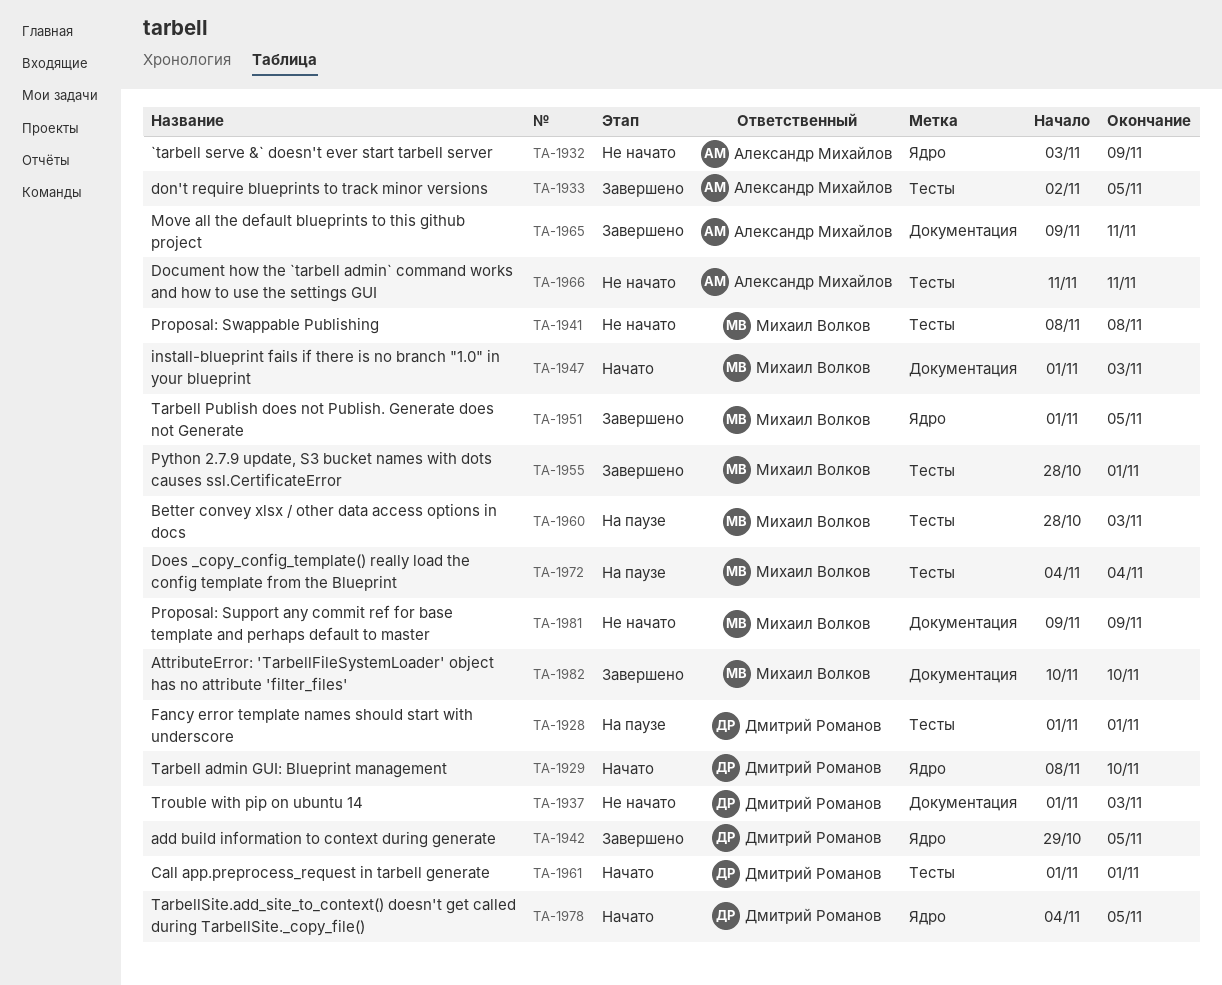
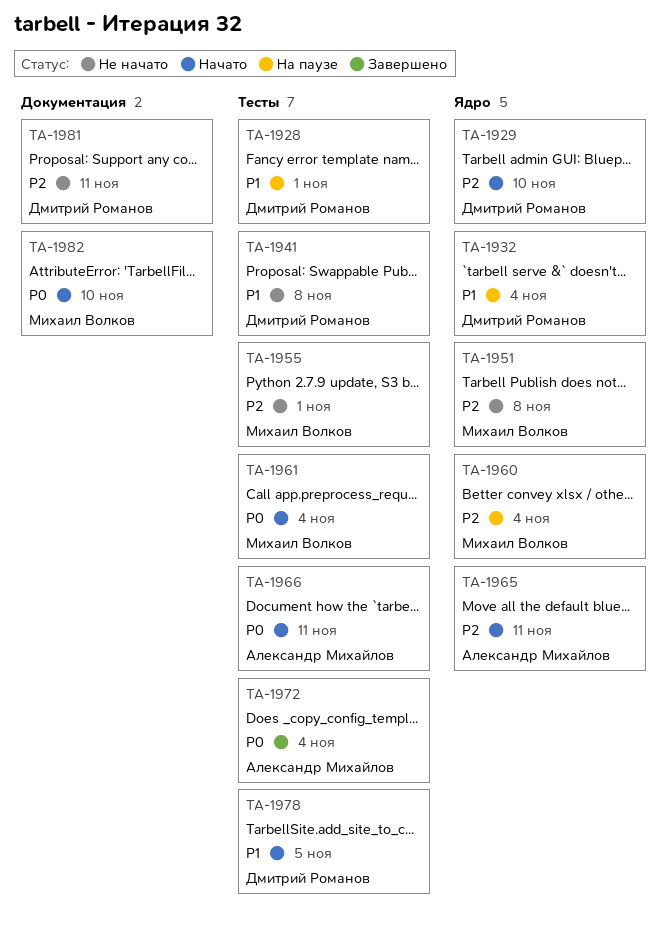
TA-1932, status: Не начато -> На паузе
TA-1932, owner: Александр Михайлов -> Дмитрий Романов
TA-1932, due: Nov 9 -> Nov 4
TA-1933: present -> none
TA-1937: present -> none
TA-1941, owner: Михаил Волков -> Дмитрий Романов
TA-1942: present -> none
TA-1947: present -> none
TA-1951, status: Завершено -> Не начато
TA-1951, due: Nov 5 -> Nov 8
TA-1955, status: Завершено -> Не начато
TA-1960, label: Тесты -> Ядро
TA-1960, due: Nov 3 -> Nov 4
TA-1961, owner: Дмитрий Романов -> Михаил Волков
TA-1961, due: Nov 1 -> Nov 4
TA-1965, status: Завершено -> Начато
TA-1965, label: Документация -> Ядро
TA-1966, status: Не начато -> Начато
TA-1972, status: На паузе -> Завершено
TA-1972, owner: Михаил Волков -> Александр Михайлов
TA-1978, label: Ядро -> Тесты
TA-1981, owner: Михаил Волков -> Дмитрий Романов
TA-1981, due: Nov 9 -> Nov 11
TA-1982, status: Завершено -> Начато

